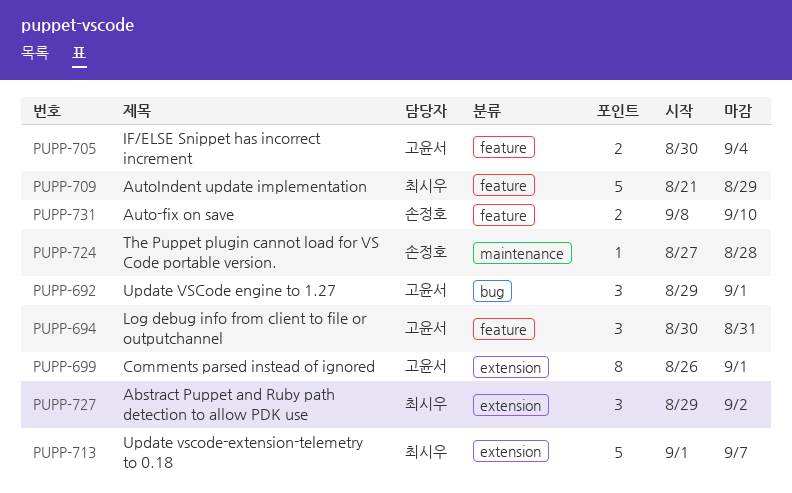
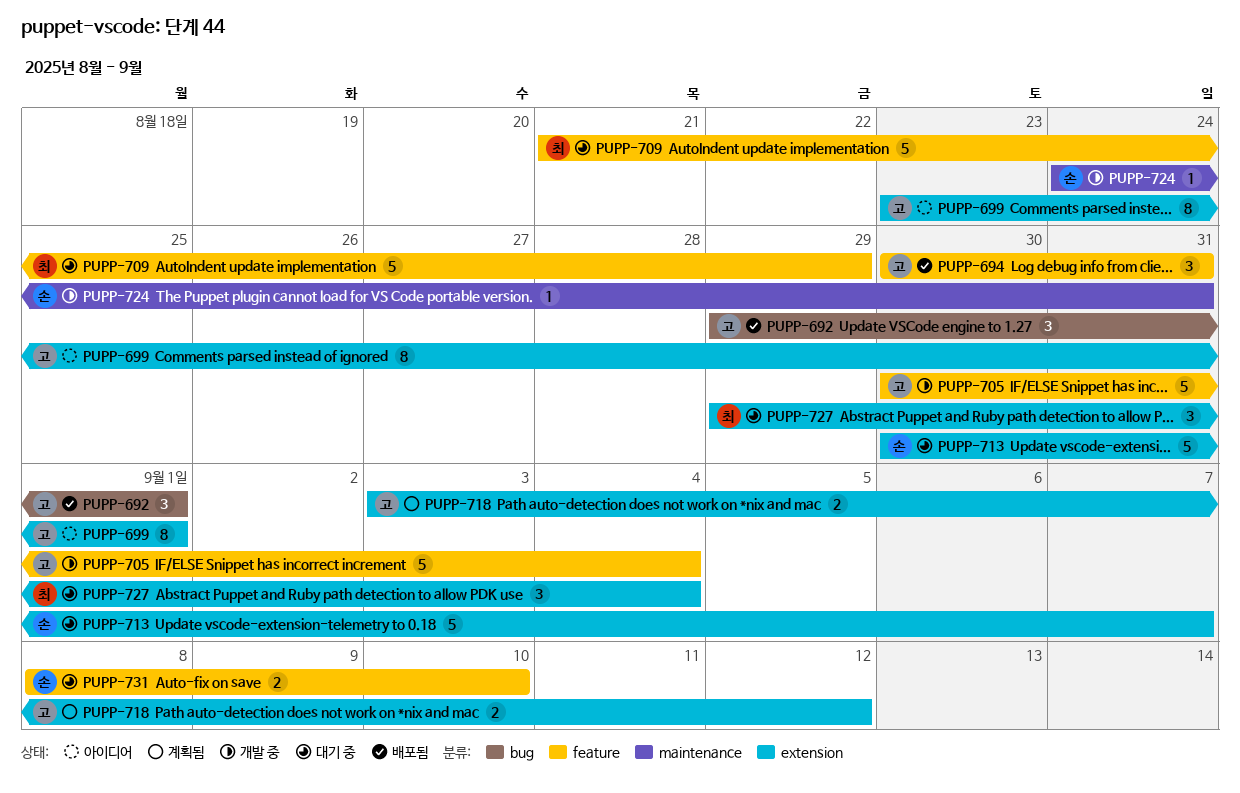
PUPP-699, start: Aug 26 -> Aug 23
PUPP-705, estimate: 2 -> 5
PUPP-713, owner: 최시우 -> 손정호
PUPP-713, start: Sep 1 -> Aug 30
PUPP-718: none -> present
PUPP-724, start: Aug 27 -> Aug 24
PUPP-724, due: Aug 28 -> Aug 31
PUPP-727, due: Sep 2 -> Sep 4

